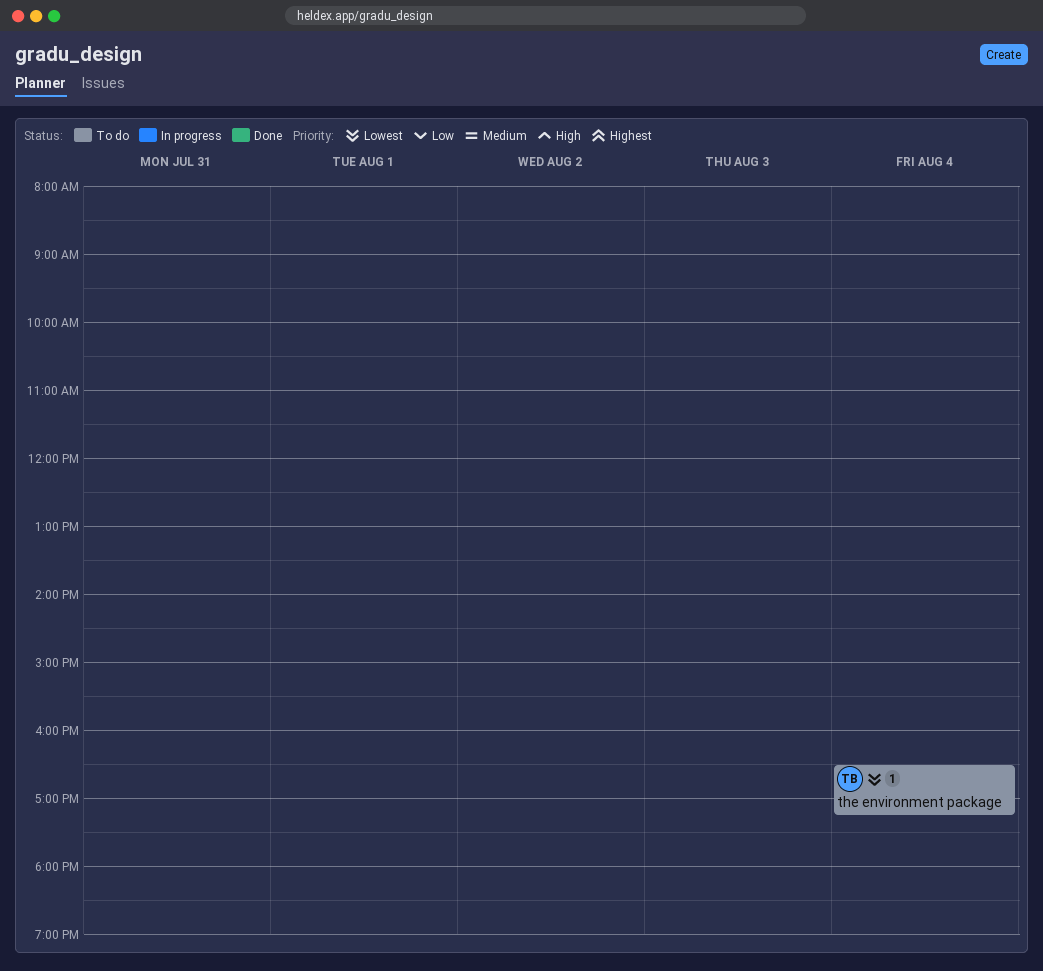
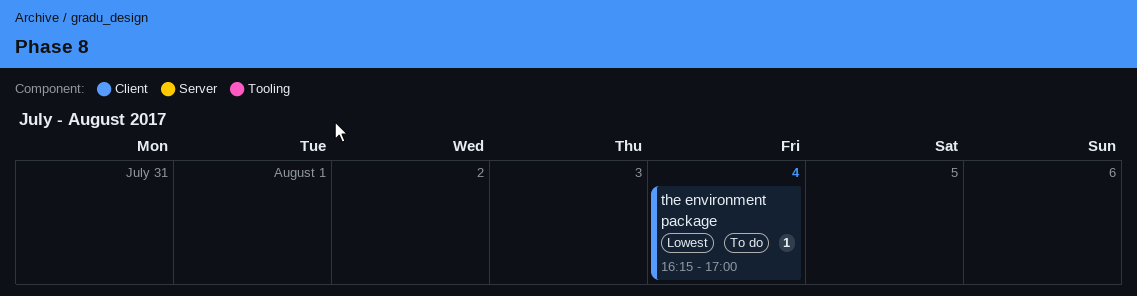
the environment package, begins: 16:30 -> 16:15
the environment package, ends: 17:15 -> 17:00

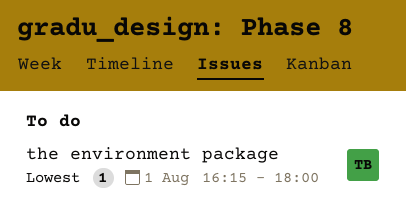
the environment package, day: Aug 4 -> Aug 1
the environment package, ends: 17:00 -> 18:00

